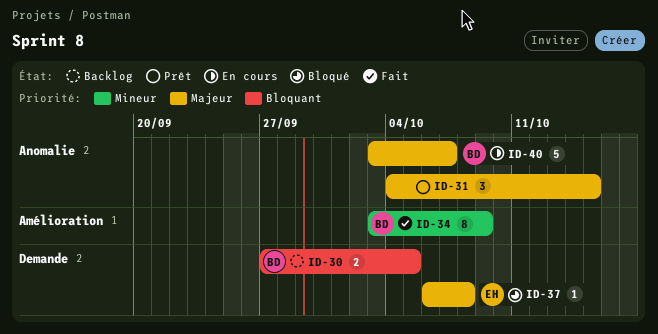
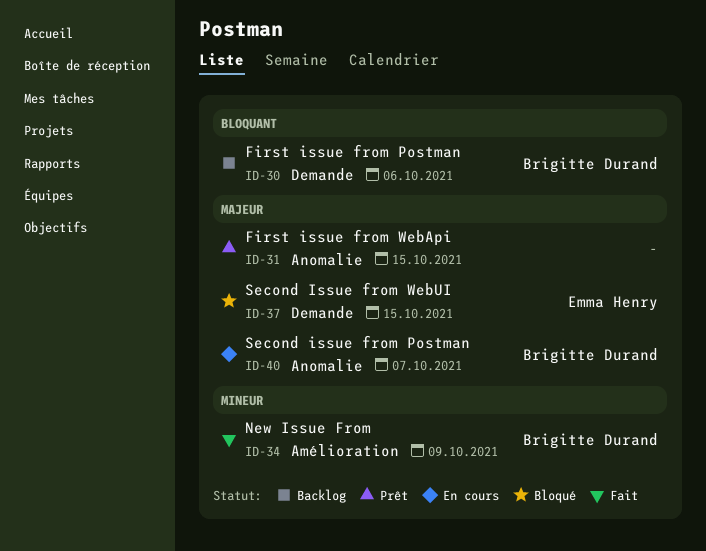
ID-30, due: Oct 5 -> Oct 6
ID-37, due: Oct 8 -> Oct 15

